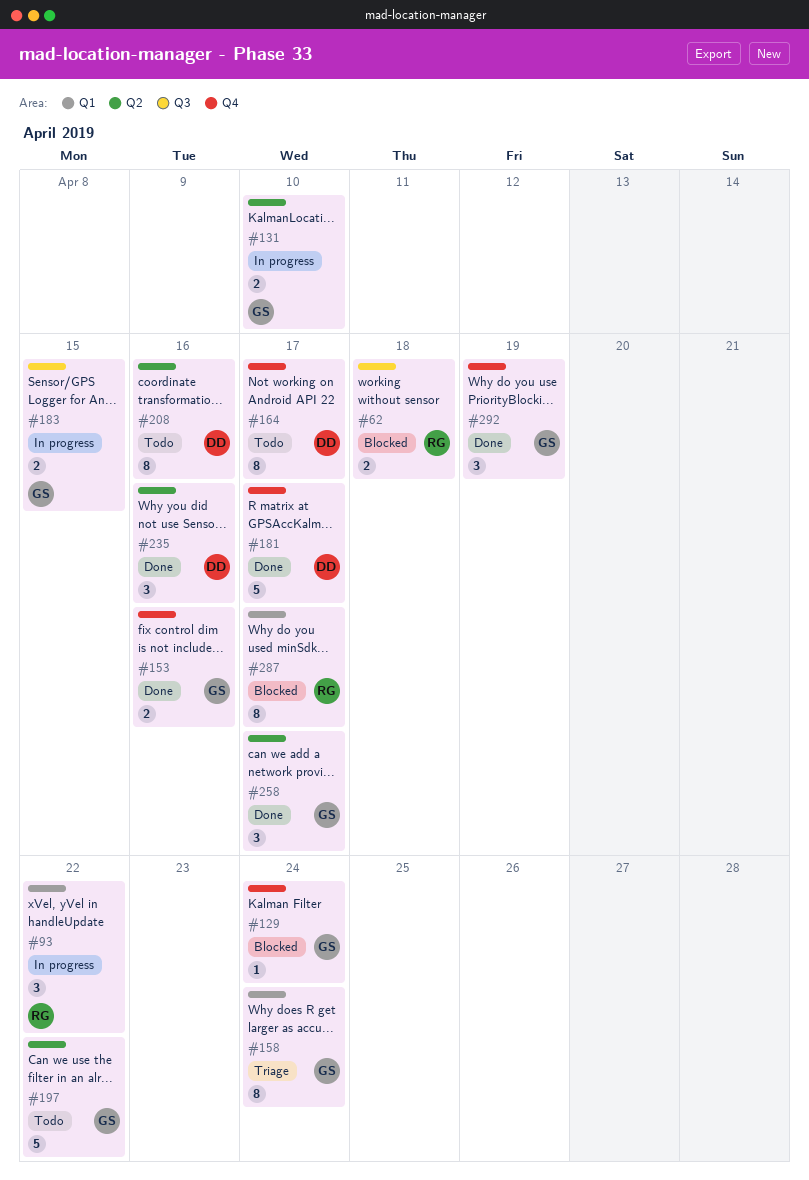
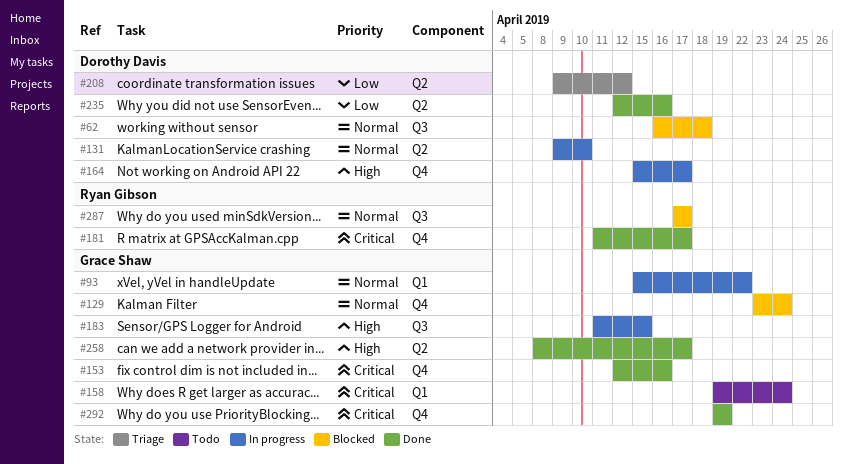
#62, owner: Ryan Gibson -> Dorothy Davis
#93, owner: Ryan Gibson -> Grace Shaw
#131, owner: Grace Shaw -> Dorothy Davis
#158, status: Triage -> Todo
#164, status: Todo -> In progress
#181, owner: Dorothy Davis -> Ryan Gibson
#197: present -> none
#208, status: Todo -> Triage
#208, due: Apr 16 -> Apr 12
#287, label: Q1 -> Q3

